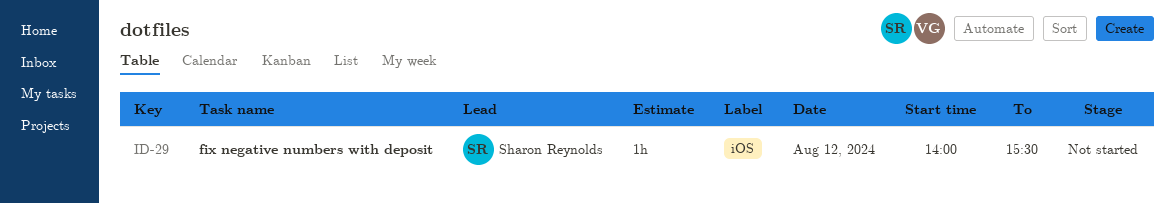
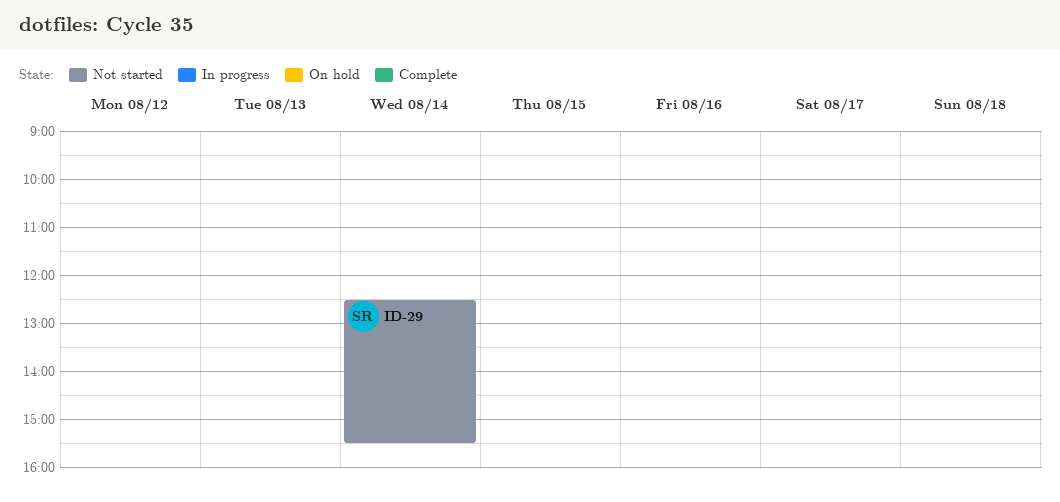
ID-29, day: Aug 12 -> Aug 14
ID-29, begins: 14:00 -> 12:30

